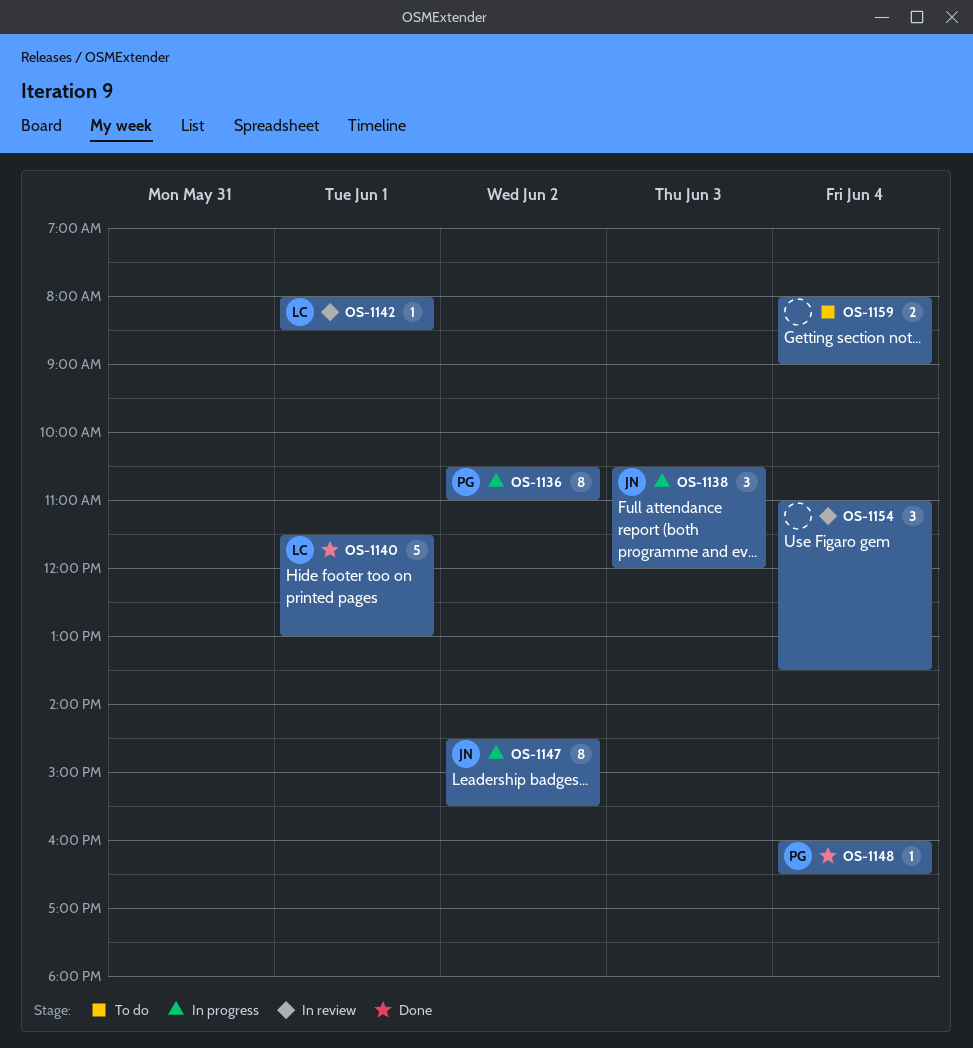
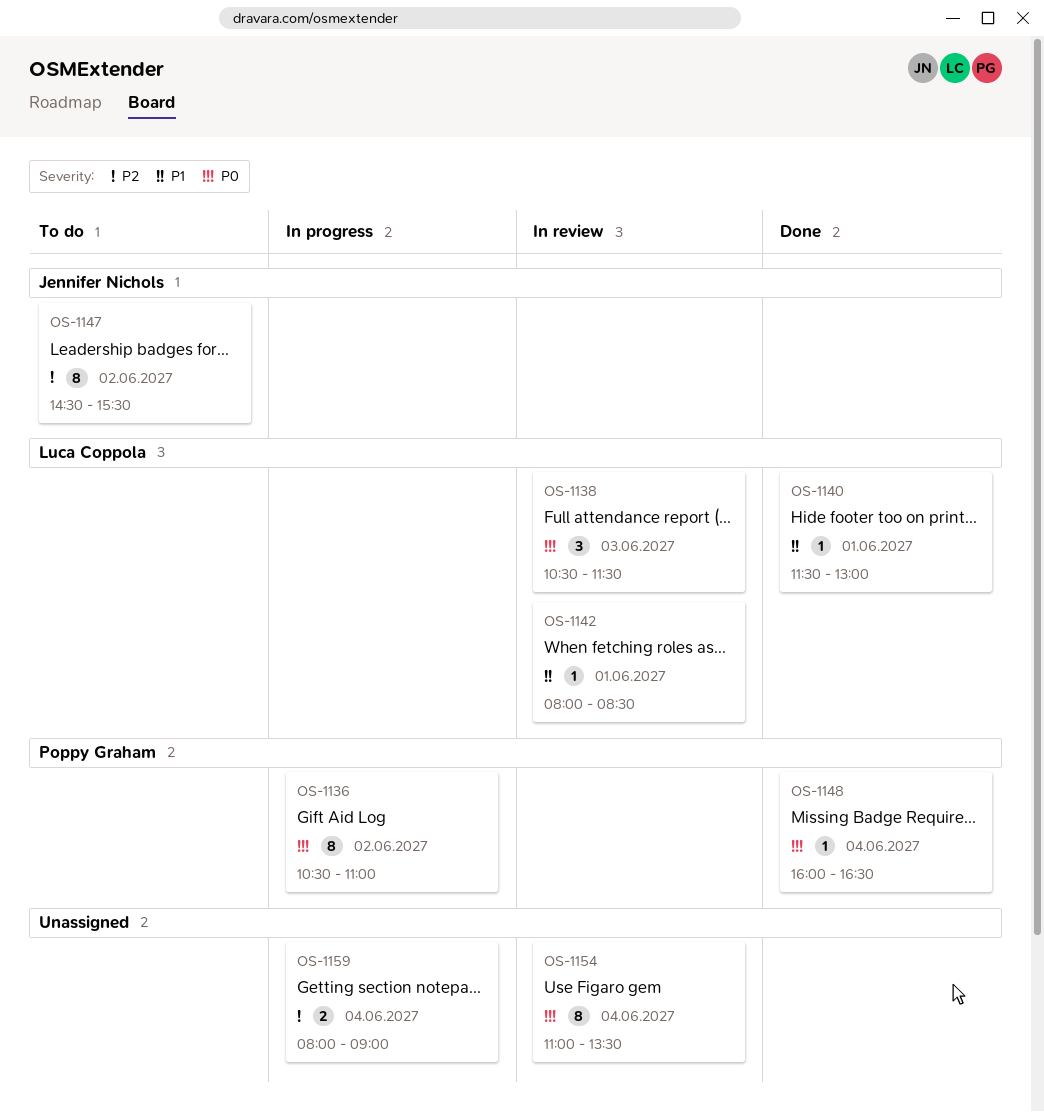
OS-1138, status: In progress -> In review
OS-1138, owner: Jennifer Nichols -> Luca Coppola
OS-1138, ends: 12:00 -> 11:30
OS-1140, estimate: 5 -> 1
OS-1147, status: In progress -> To do
OS-1154, estimate: 3 -> 8
OS-1159, status: To do -> In progress

